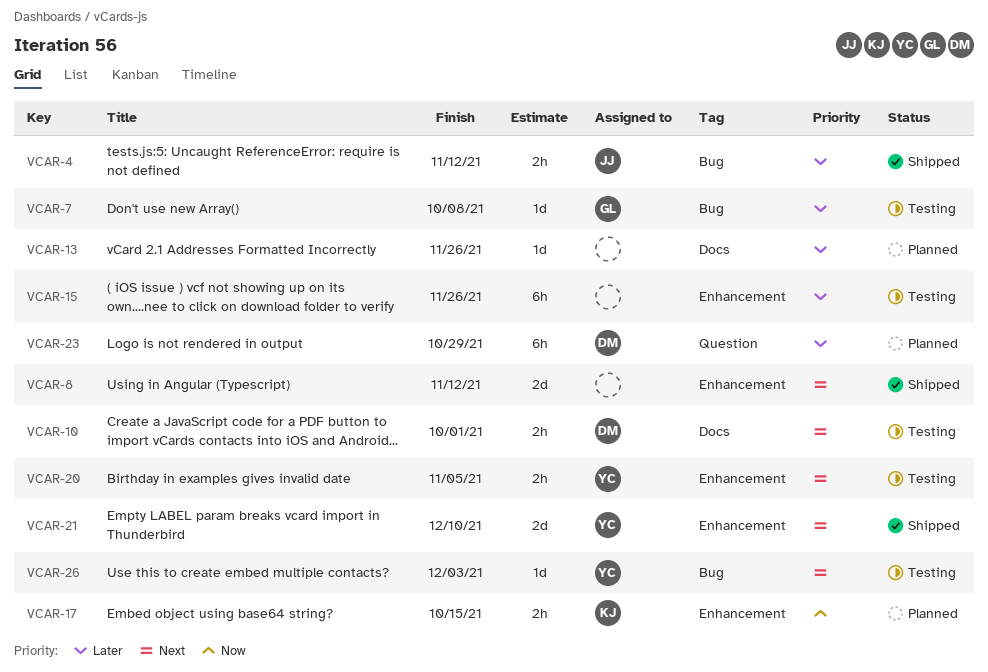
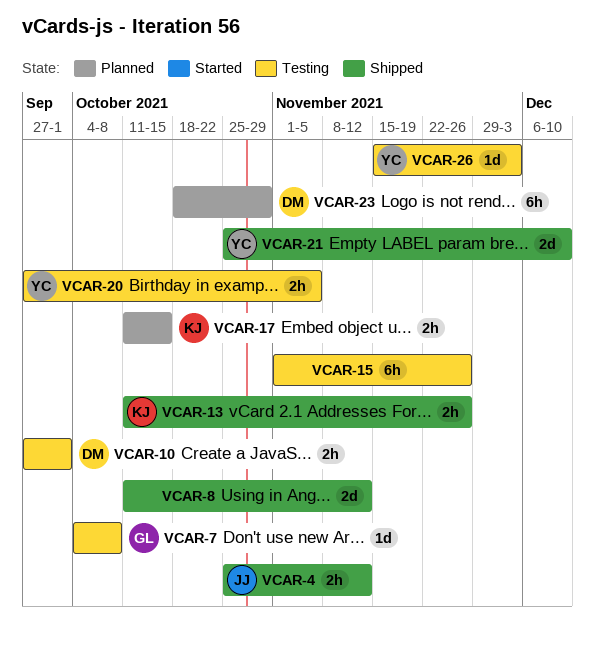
VCAR-13, status: Planned -> Shipped
VCAR-13, owner: none -> KJ
VCAR-13, estimate: 1d -> 2h

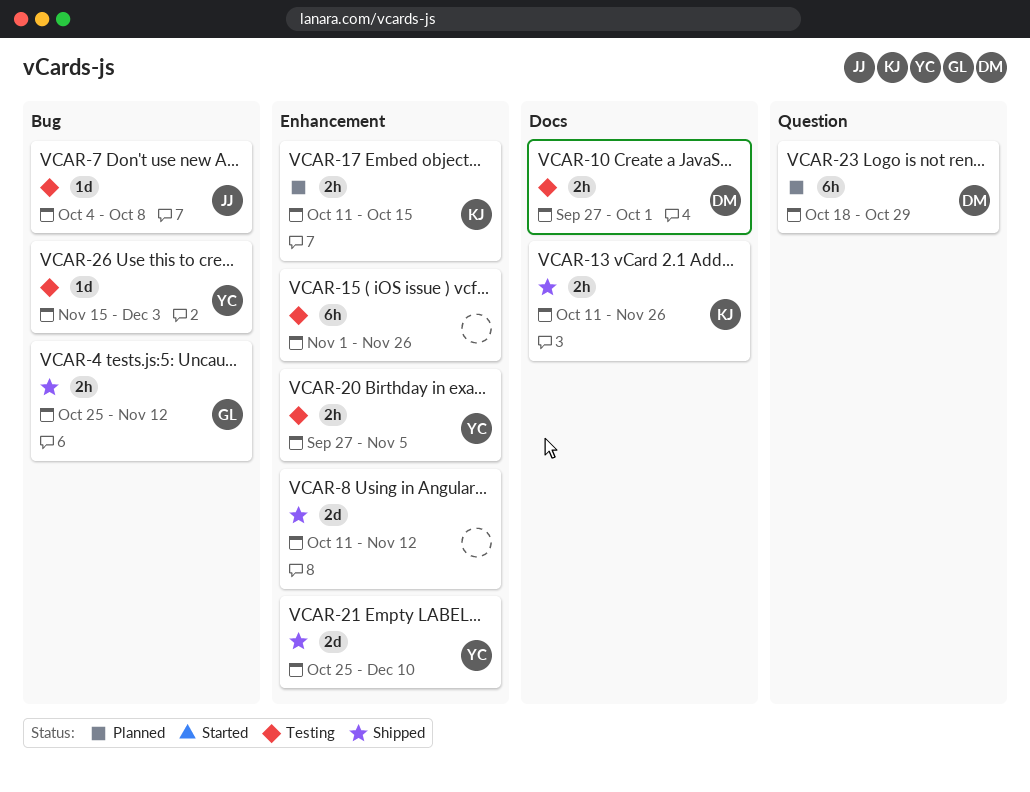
VCAR-4, owner: JJ -> GL
VCAR-7, owner: GL -> JJ

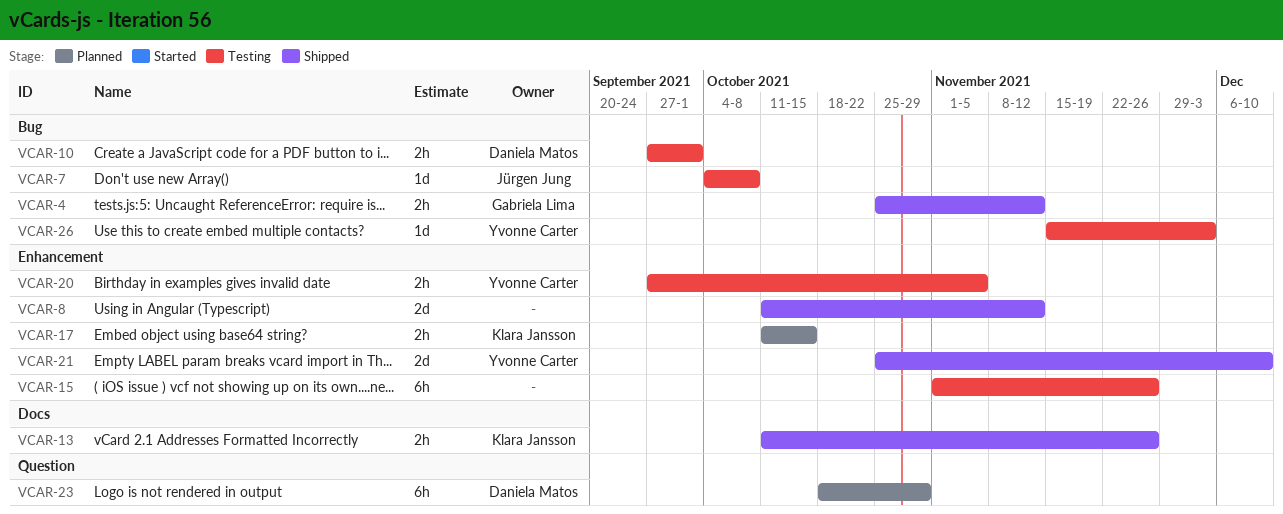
VCAR-10, label: Docs -> Bug

